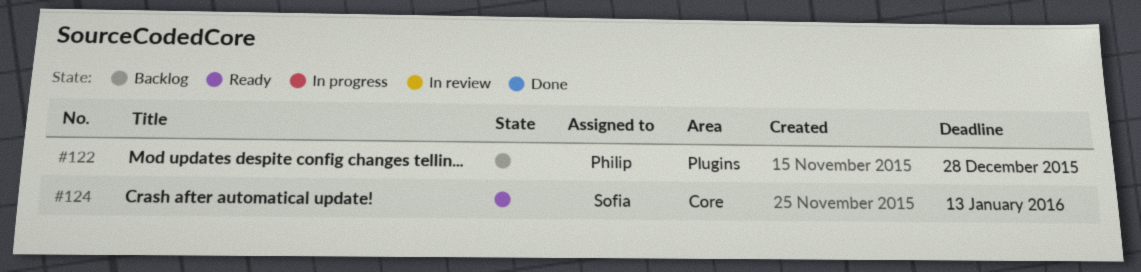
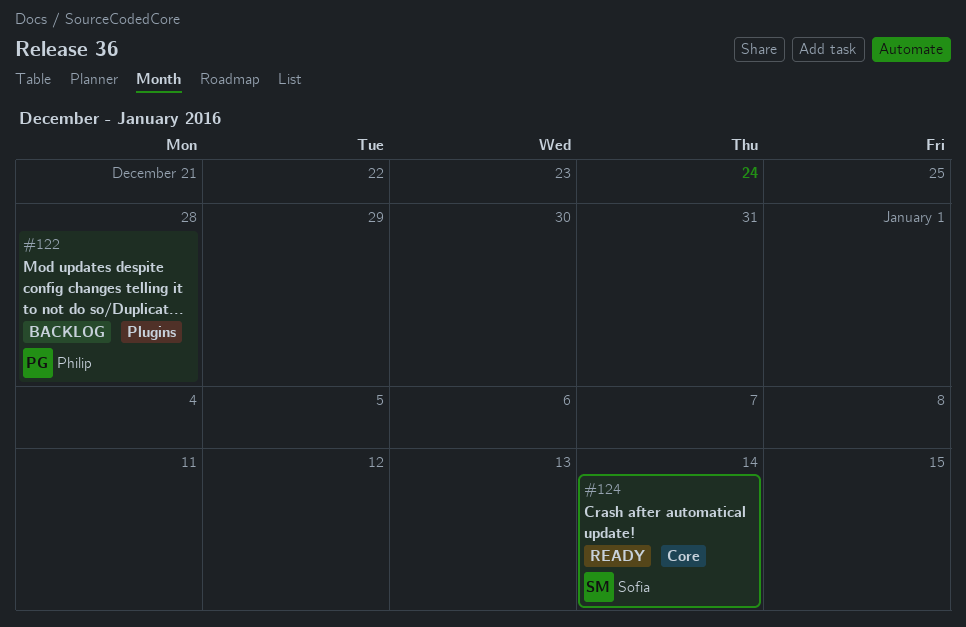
#124, due: Jan 13 -> Jan 14

